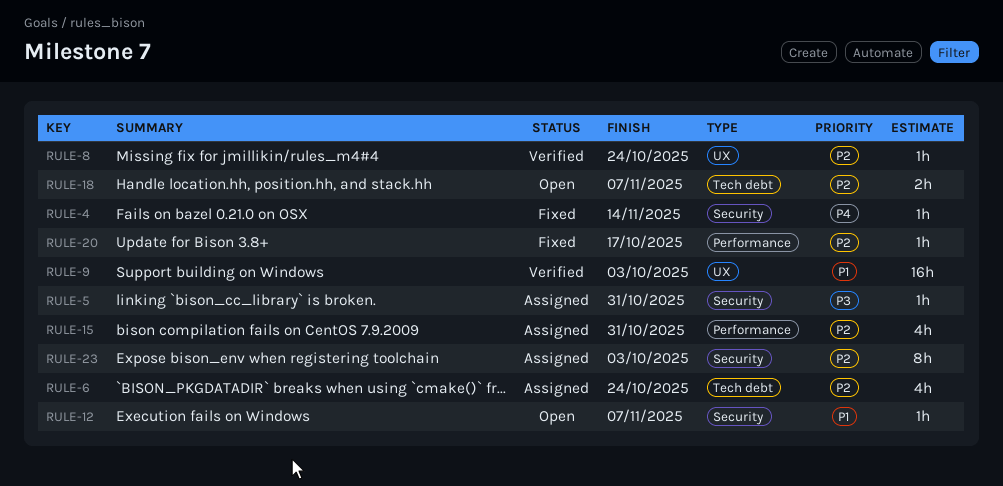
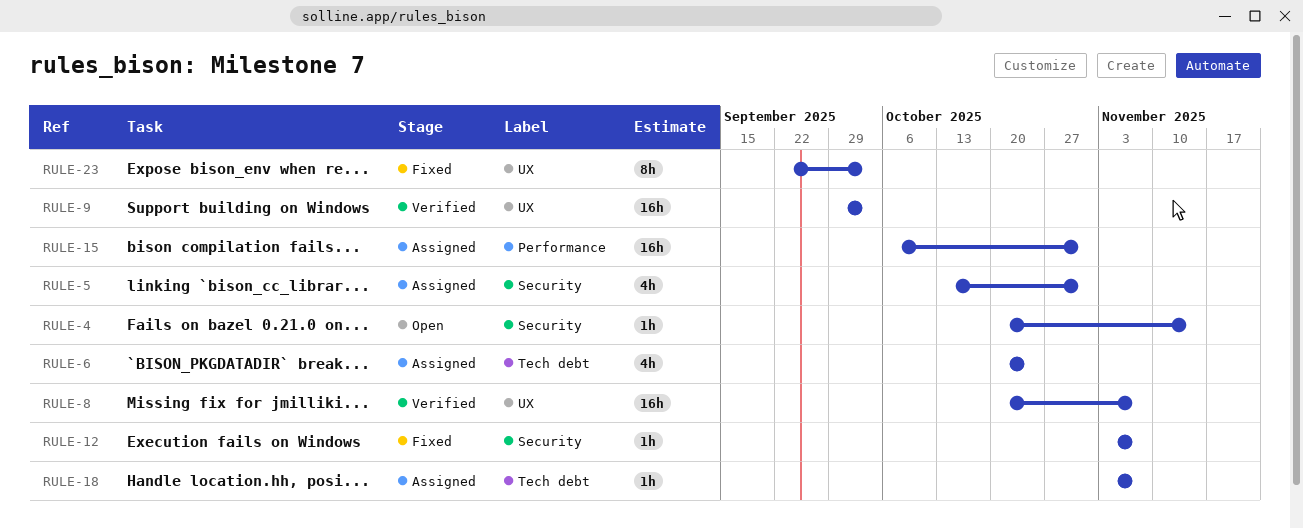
RULE-4, status: Fixed -> Open
RULE-5, estimate: 1h -> 4h
RULE-8, estimate: 1h -> 16h
RULE-8, due: Oct 24 -> Nov 7
RULE-12, status: Open -> Fixed
RULE-15, estimate: 4h -> 16h
RULE-18, status: Open -> Assigned
RULE-18, estimate: 2h -> 1h
RULE-20: present -> none
RULE-23, status: Assigned -> Fixed
RULE-23, label: Security -> UX

